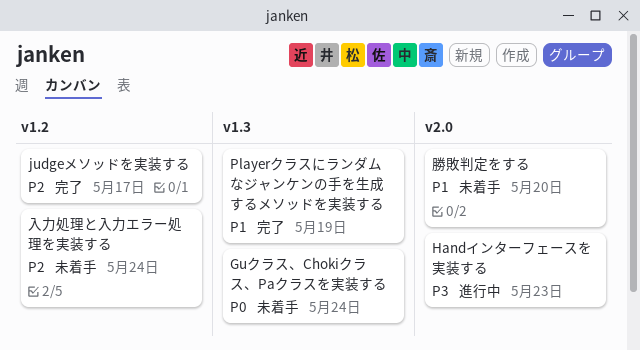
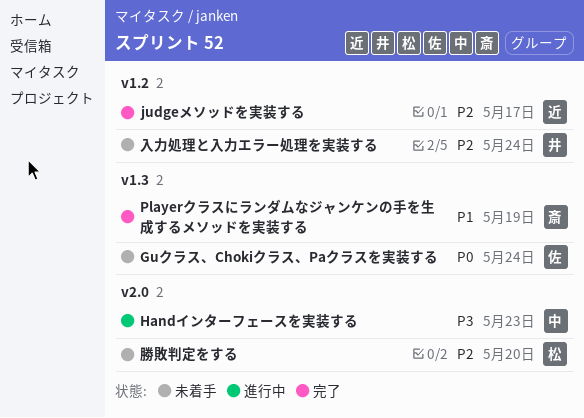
勝敗判定をする, priority: P1 -> P2

